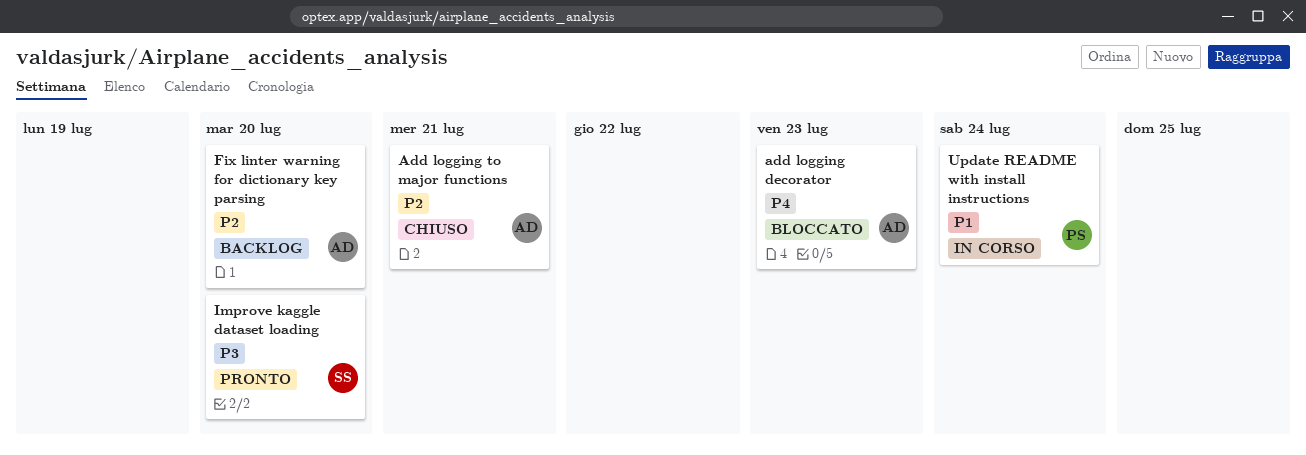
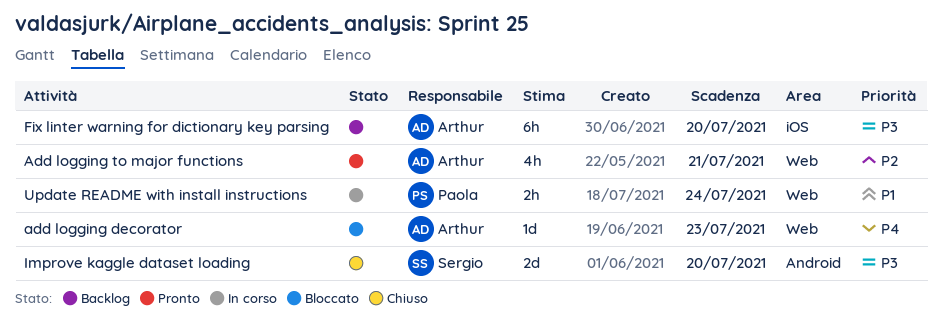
Add logging to major functions, status: Chiuso -> Pronto
Fix linter warning for dictionary key parsing, priority: P2 -> P3
Improve kaggle dataset loading, status: Pronto -> Chiuso

